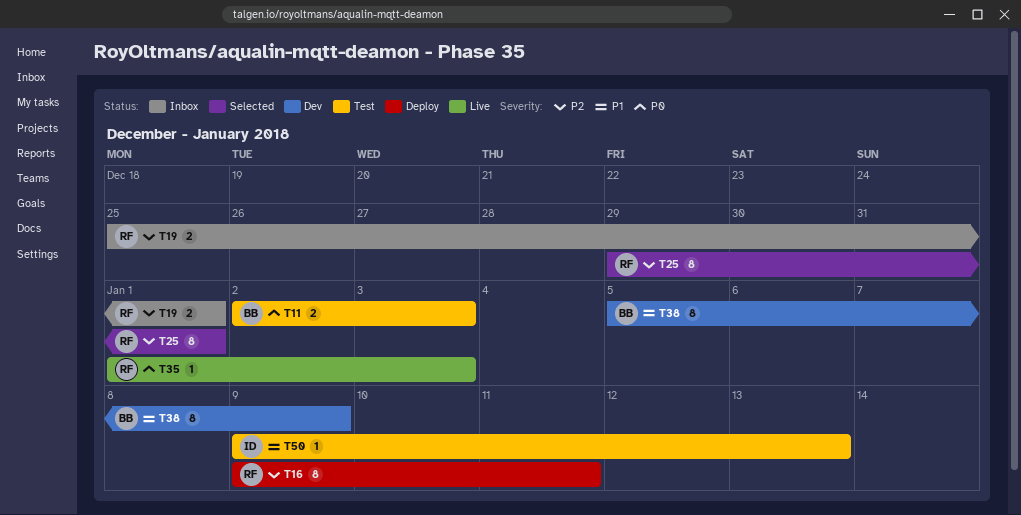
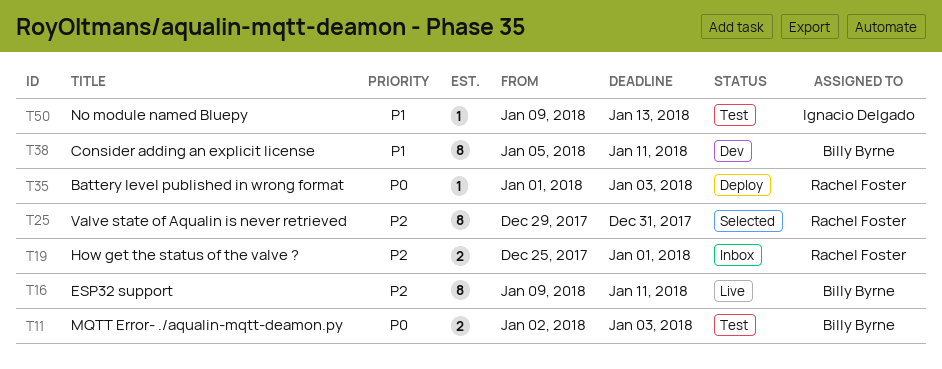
T16, status: Deploy -> Live
T16, owner: Rachel Foster -> Billy Byrne
T25, due: Jan 1 -> Dec 31
T35, status: Live -> Deploy
T38, due: Jan 9 -> Jan 11

